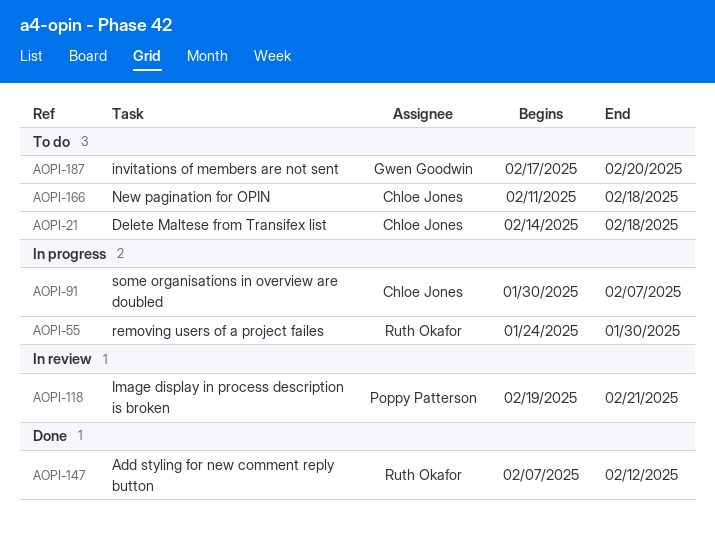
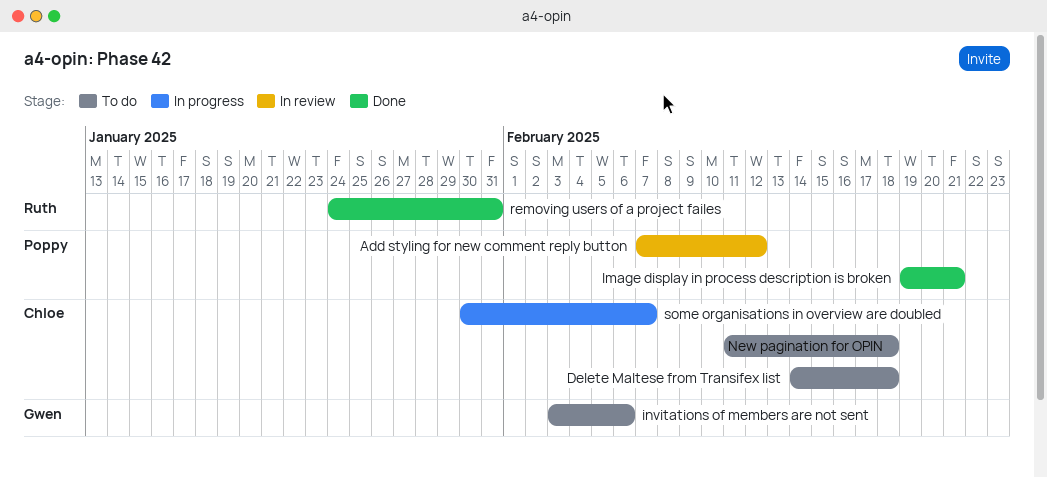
Add styling for new comment reply button, status: Done -> In review
Add styling for new comment reply button, owner: Ruth Okafor -> Poppy Patterson
Image display in process description is broken, status: In review -> Done
invitations of members are not sent, start: Feb 17 -> Feb 3
invitations of members are not sent, due: Feb 20 -> Feb 6
removing users of a project failes, status: In progress -> Done
removing users of a project failes, due: Jan 30 -> Jan 31

